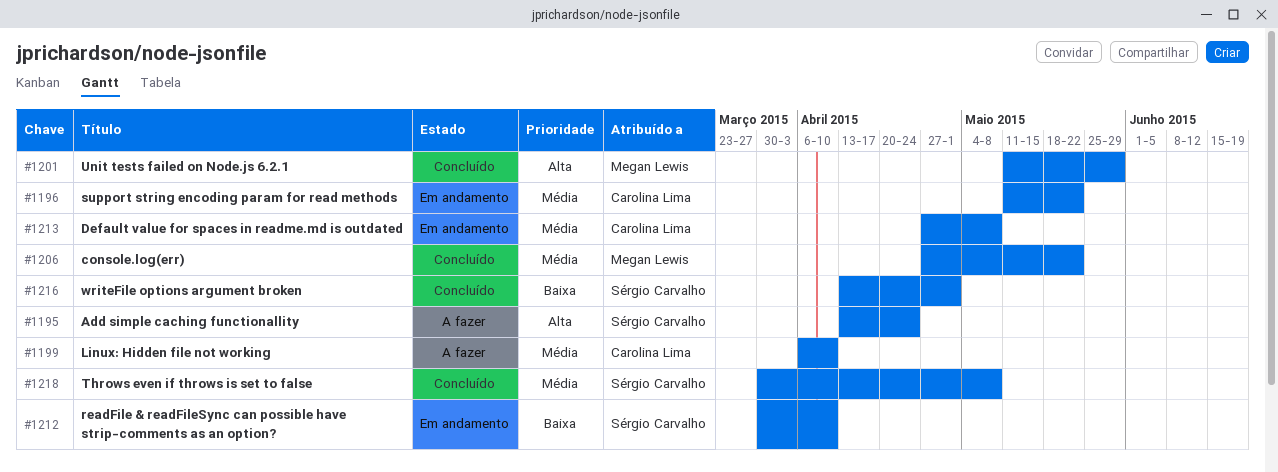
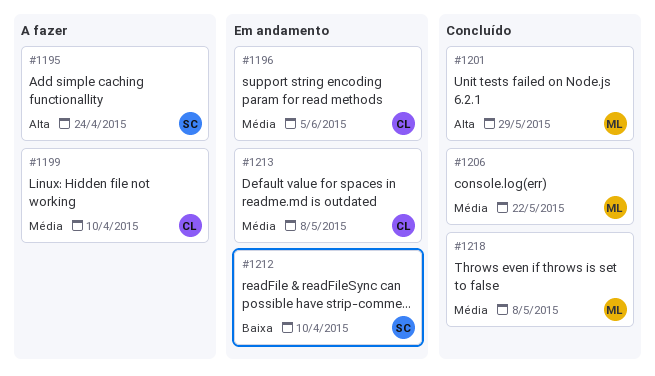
#1196, due: May 22 -> Jun 5
#1216: present -> none
#1218, owner: Sérgio Carvalho -> Megan Lewis

